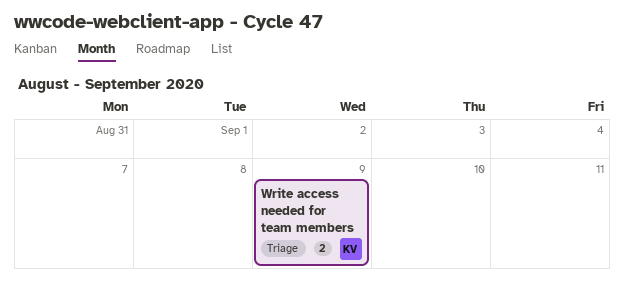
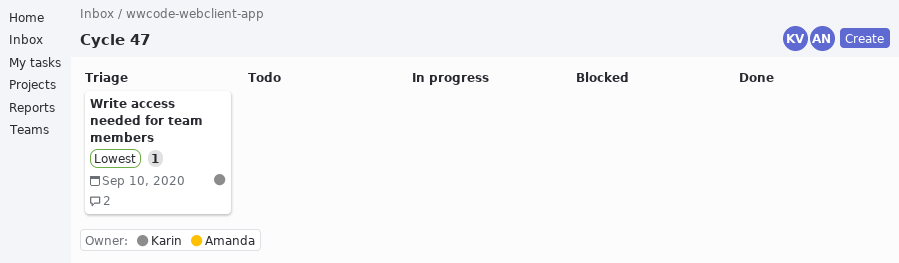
Write access needed for team members, estimate: 2 -> 1
Write access needed for team members, due: Sep 9 -> Sep 10

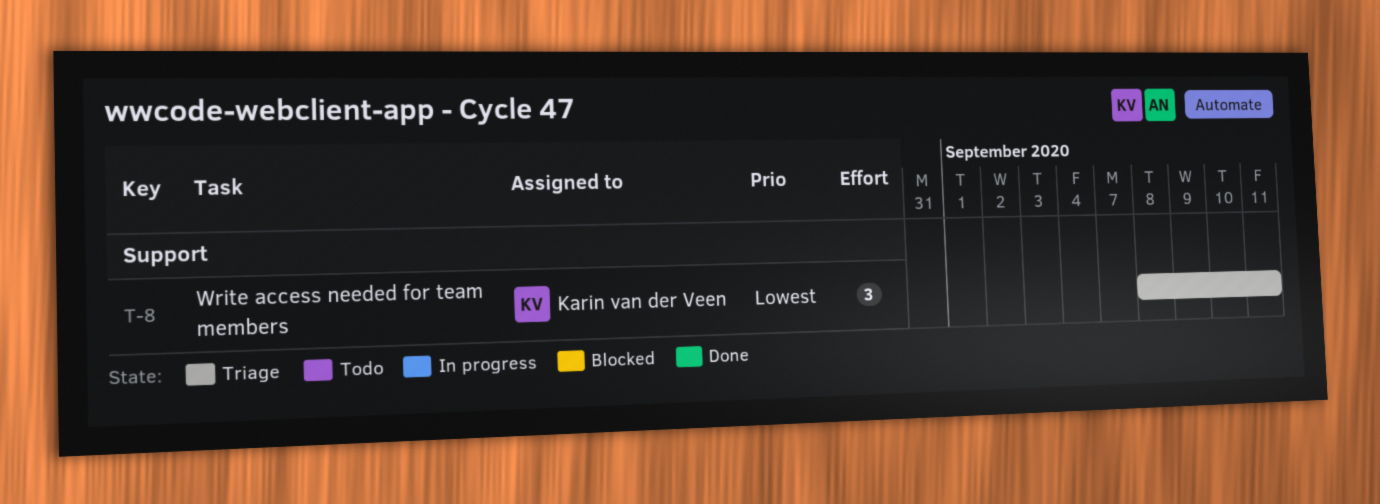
Write access needed for team members, estimate: 1 -> 3
Write access needed for team members, due: Sep 10 -> Sep 11

